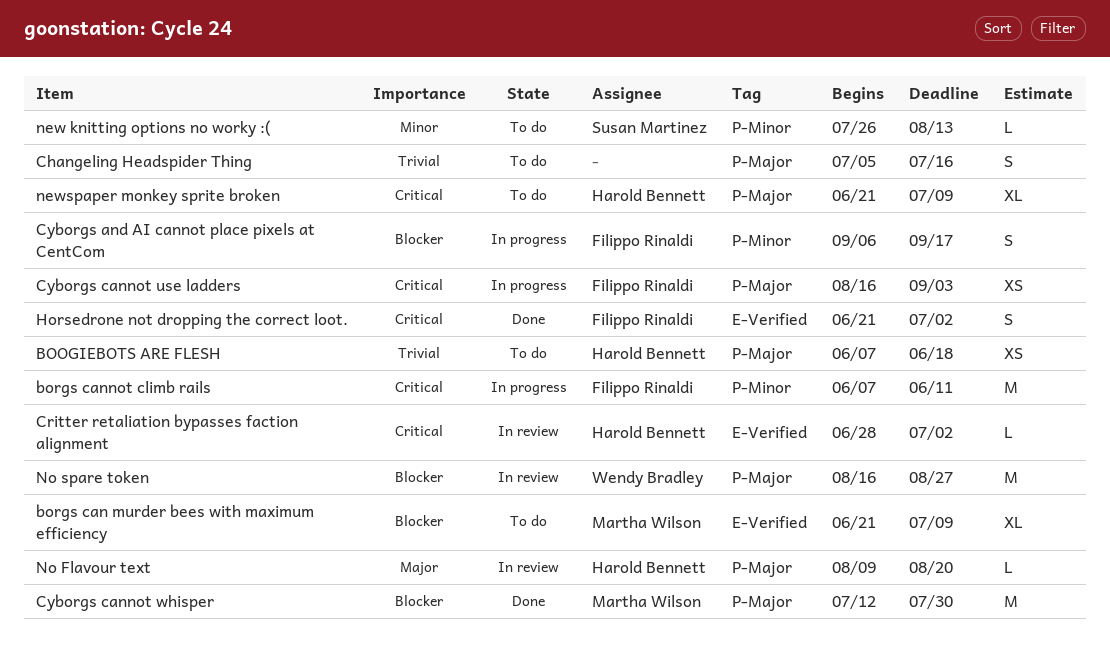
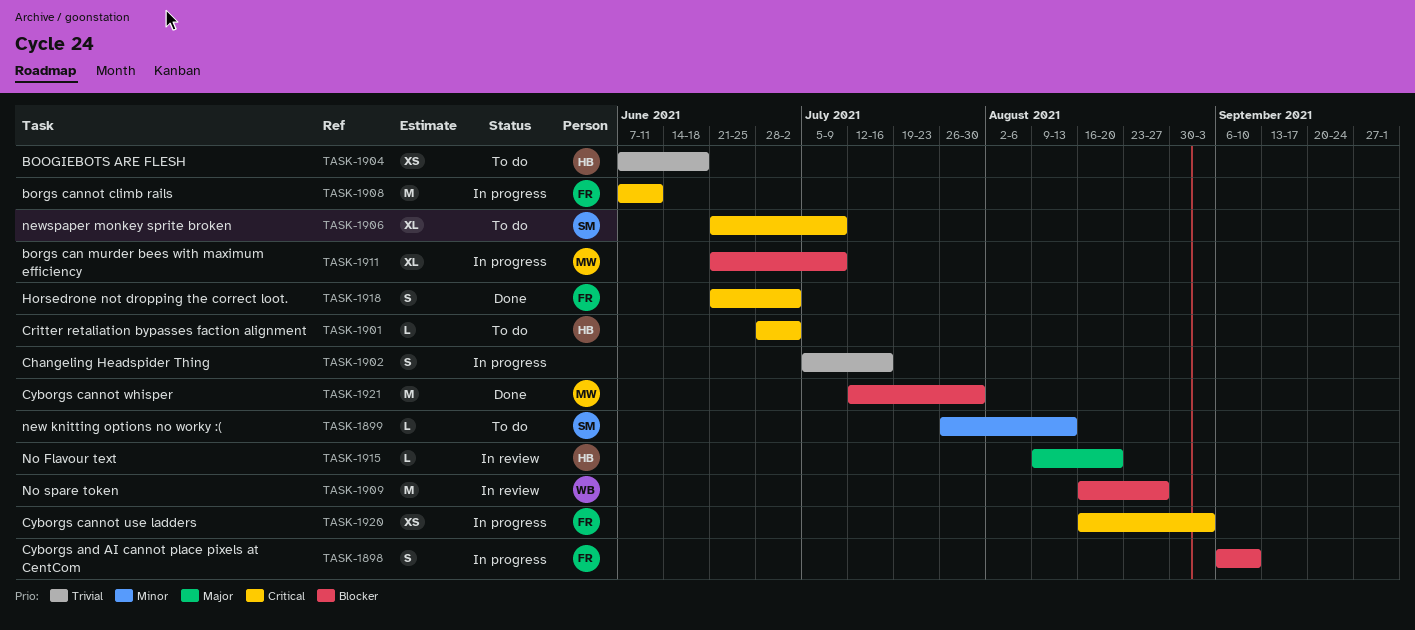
borgs can murder bees with maximum efficiency, status: To do -> In progress
Changeling Headspider Thing, status: To do -> In progress
Critter retaliation bypasses faction alignment, status: In review -> To do
Cyborgs and AI cannot place pixels at CentCom, due: Sep 17 -> Sep 10
newspaper monkey sprite broken, owner: Harold Bennett -> Susan Martinez

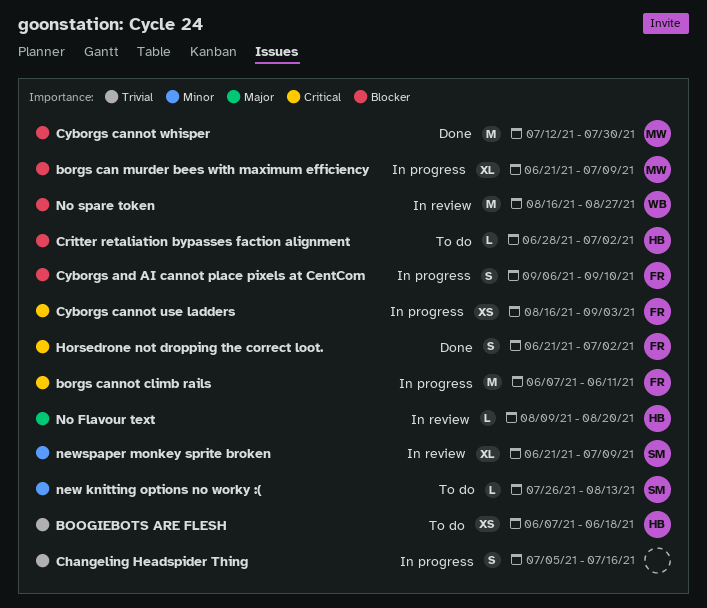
Critter retaliation bypasses faction alignment, priority: Critical -> Blocker
newspaper monkey sprite broken, status: To do -> In review
newspaper monkey sprite broken, priority: Critical -> Minor

